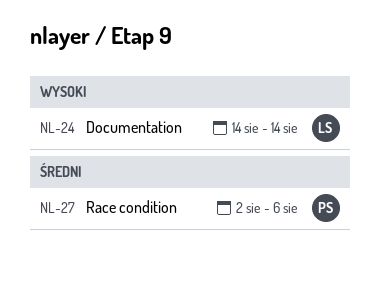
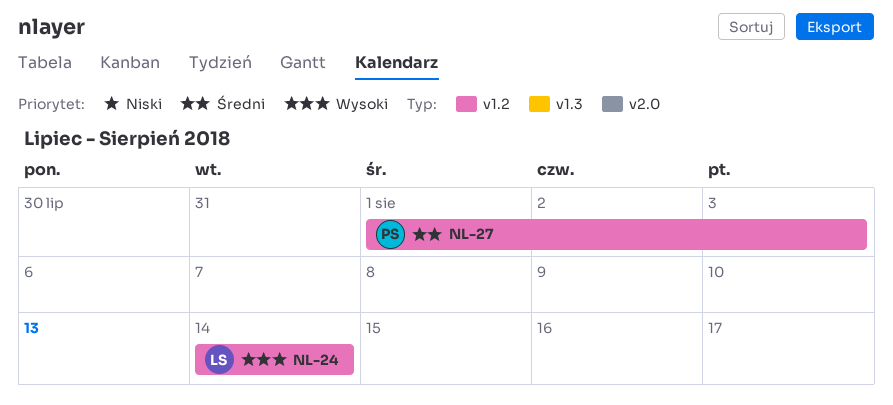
NL-27, start: Aug 2 -> Aug 1
NL-27, due: Aug 6 -> Aug 3

